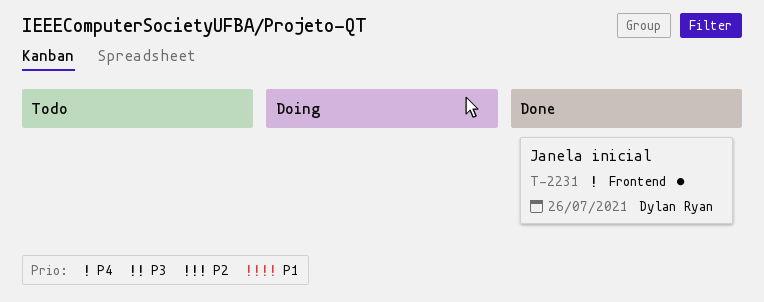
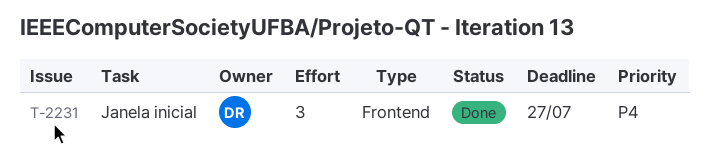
T-2231, estimate: 1 -> 3
T-2231, due: Jul 26 -> Jul 27

